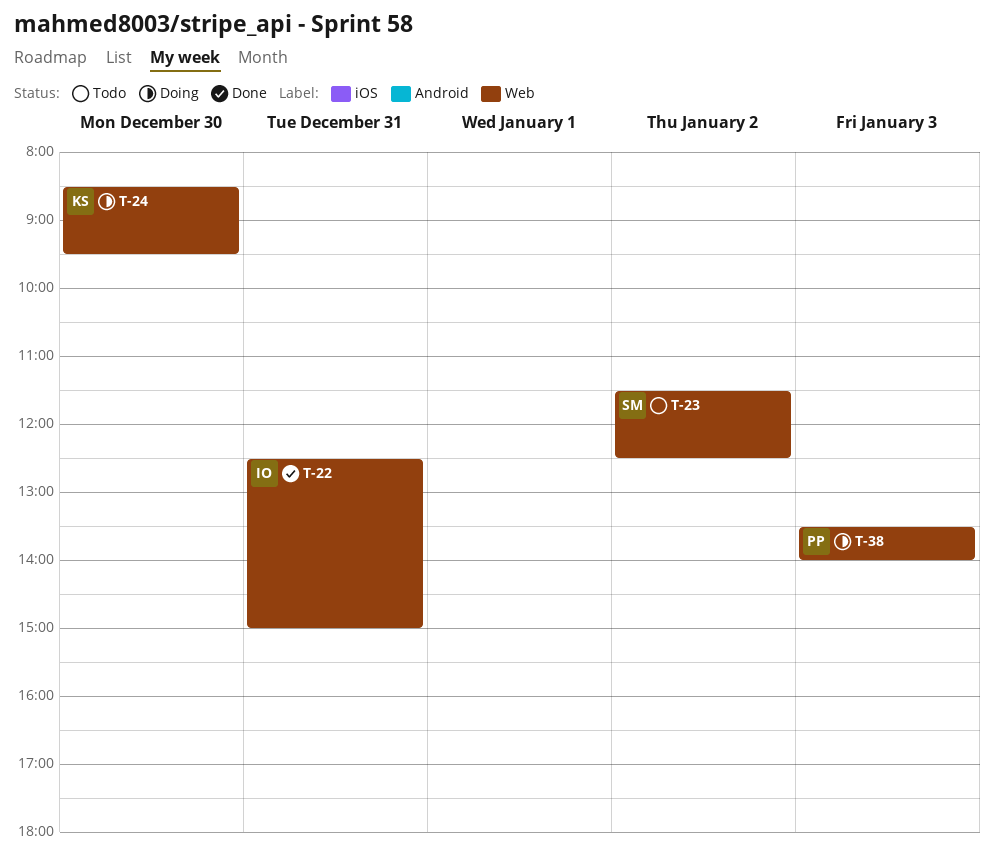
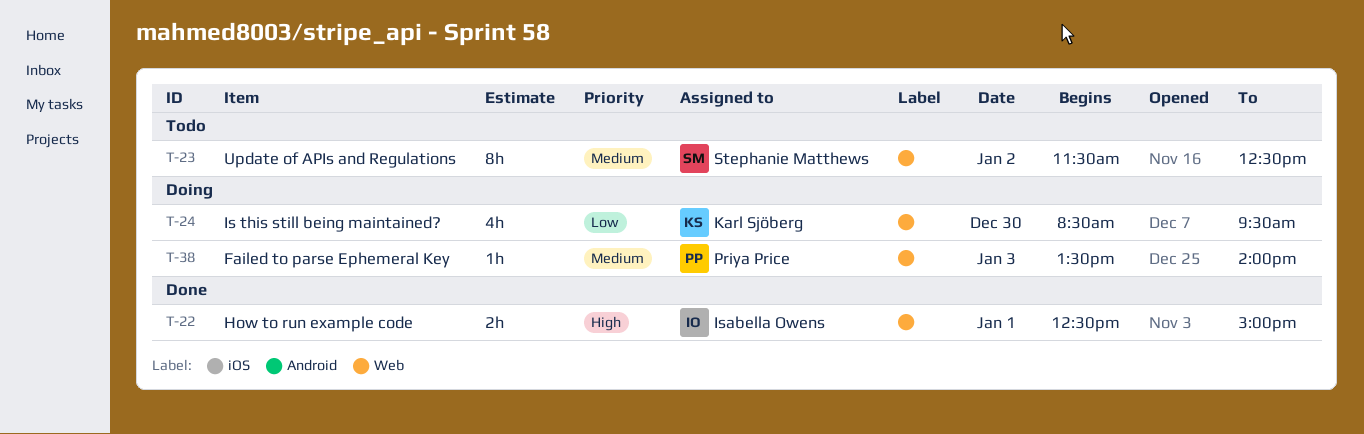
T-22, day: Dec 31 -> Jan 1

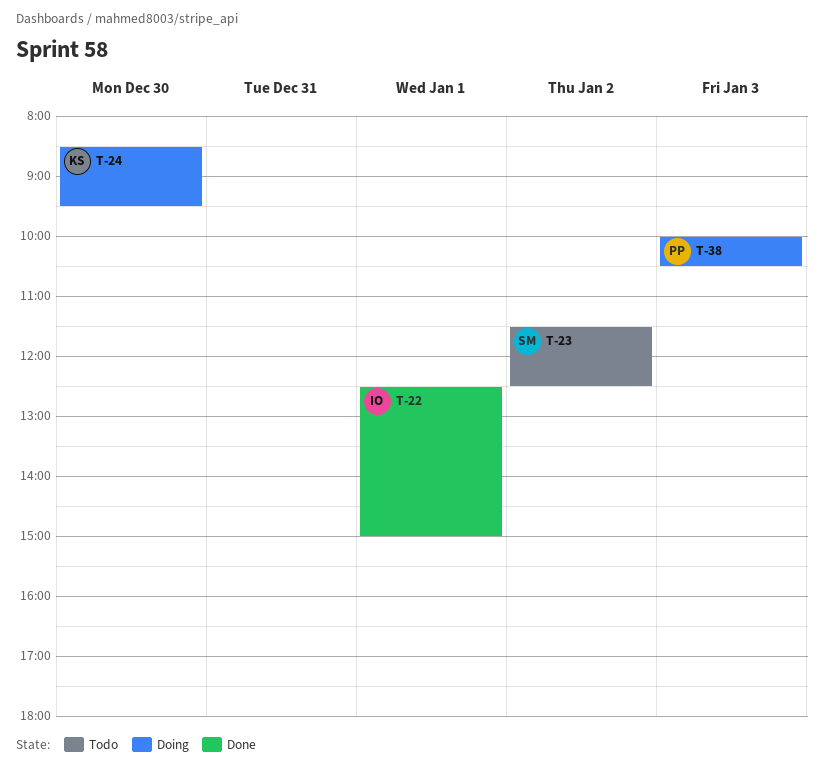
T-38, begins: 13:30 -> 10:00
T-38, ends: 14:00 -> 10:30

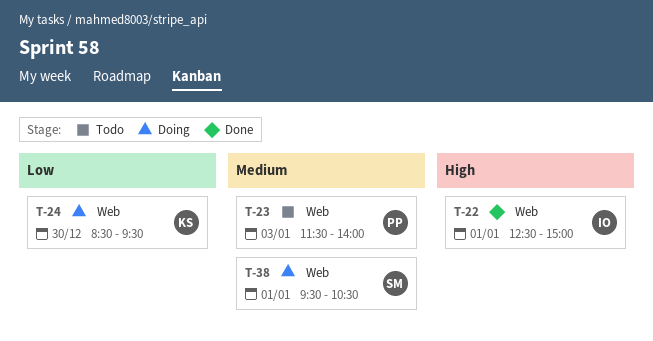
T-23, owner: SM -> PP
T-23, day: Jan 2 -> Jan 3
T-23, ends: 12:30 -> 14:00
T-38, owner: PP -> SM
T-38, day: Jan 3 -> Jan 1
T-38, begins: 10:00 -> 09:30

